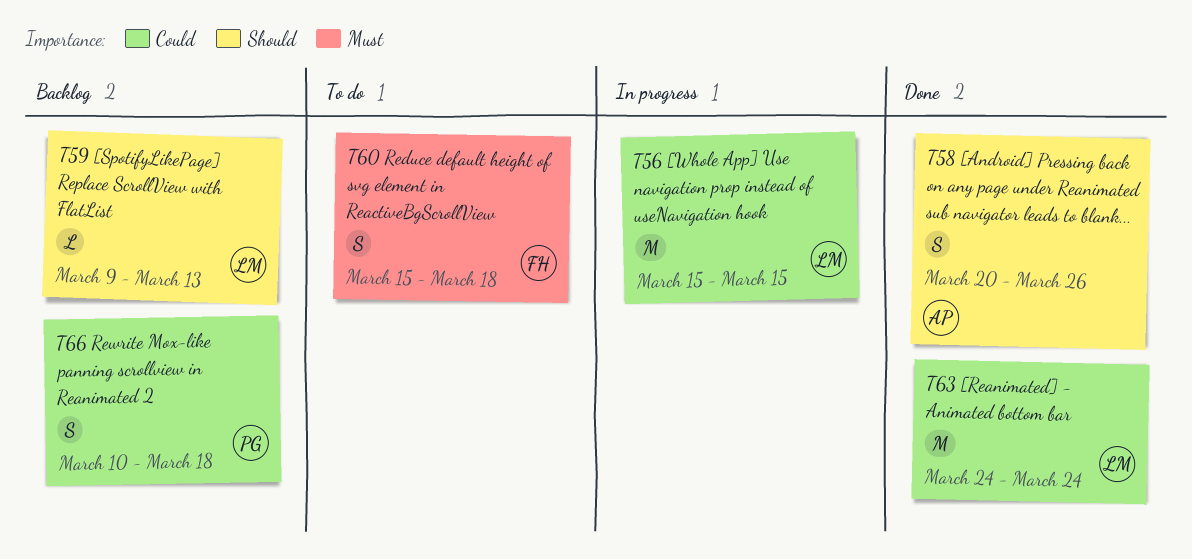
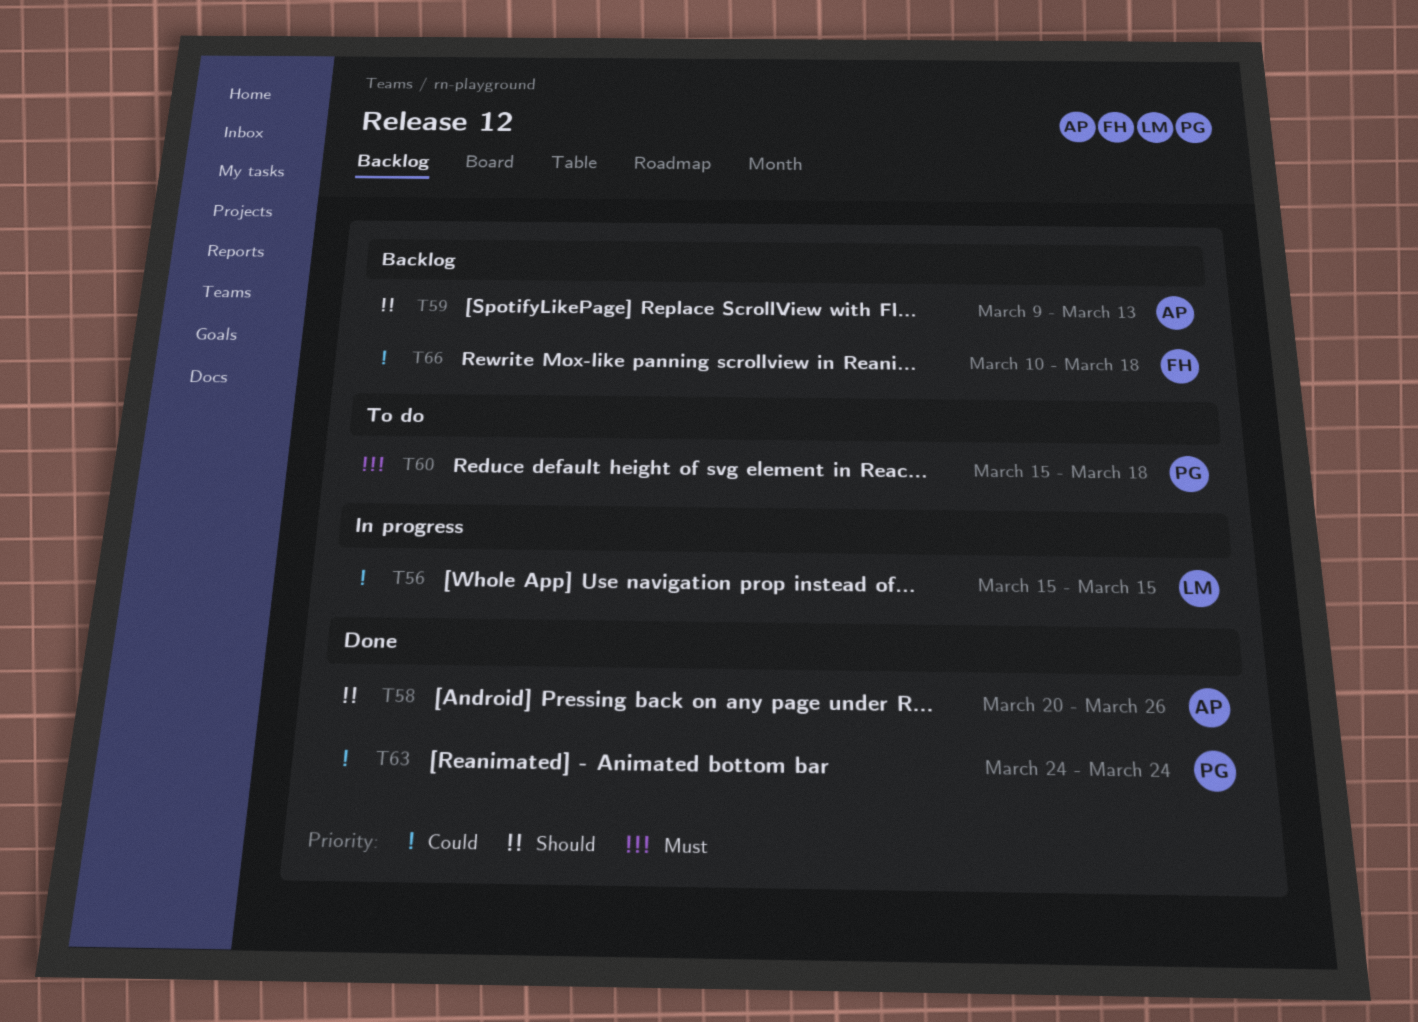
T59, owner: LM -> AP
T60, owner: FH -> PG
T63, owner: LM -> PG
T66, owner: PG -> FH

